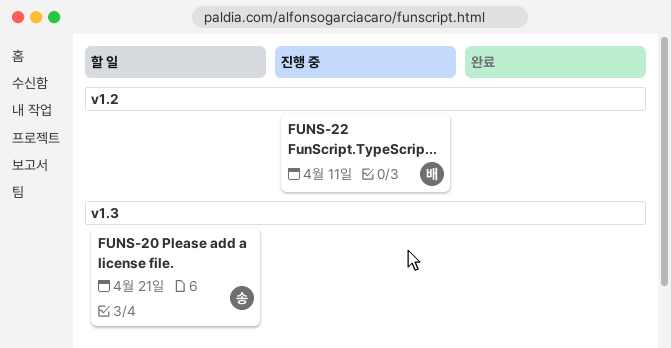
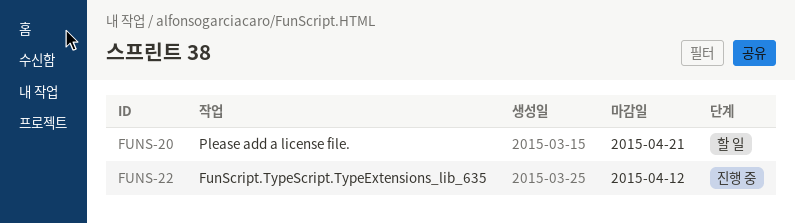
FUNS-22, due: Apr 11 -> Apr 12

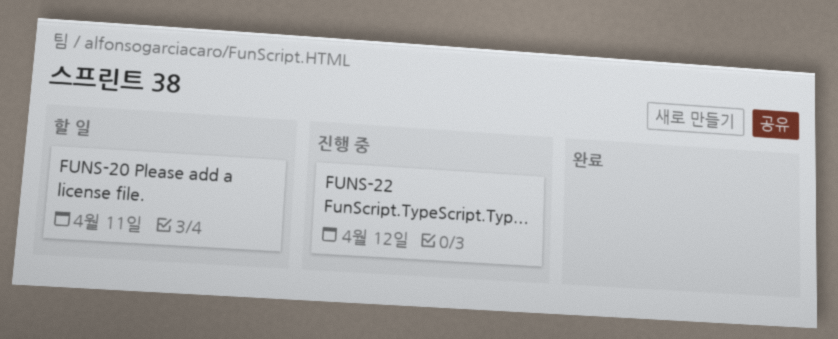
FUNS-20, due: Apr 21 -> Apr 11

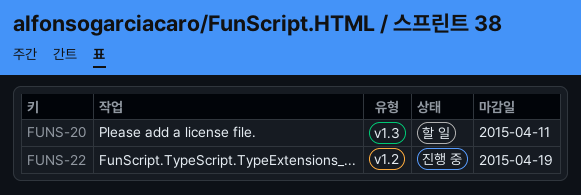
FUNS-22, due: Apr 12 -> Apr 19

